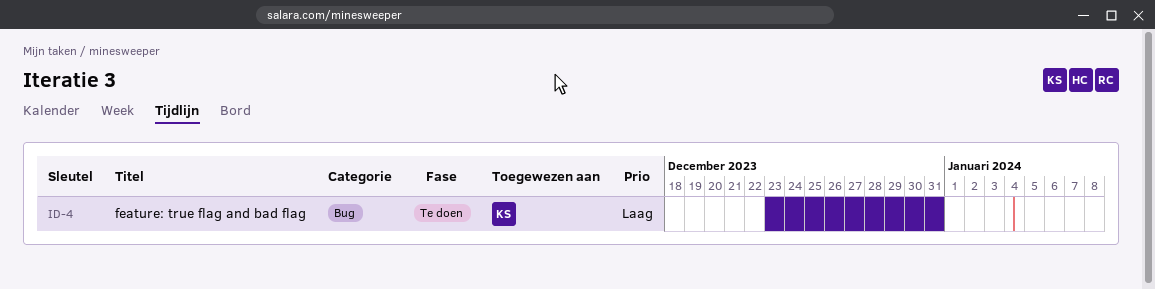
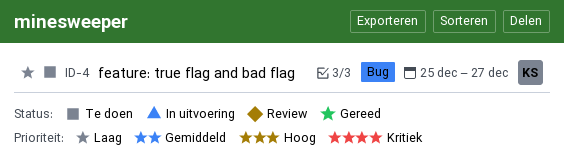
ID-4, start: Dec 23 -> Dec 25
ID-4, due: Dec 31 -> Dec 27

